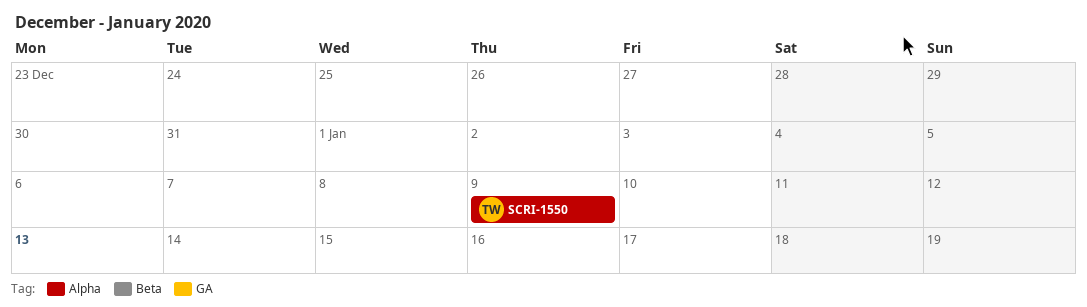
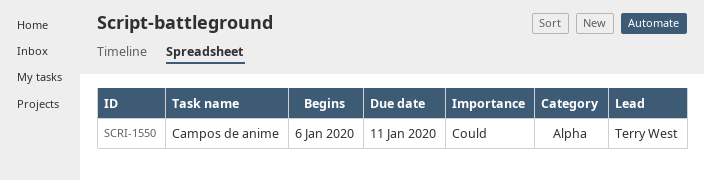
SCRI-1550, start: Jan 9 -> Jan 6
SCRI-1550, due: Jan 9 -> Jan 11

